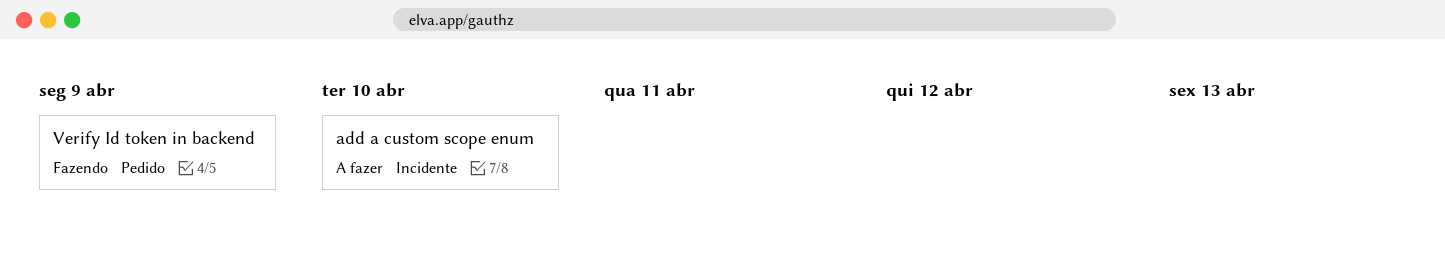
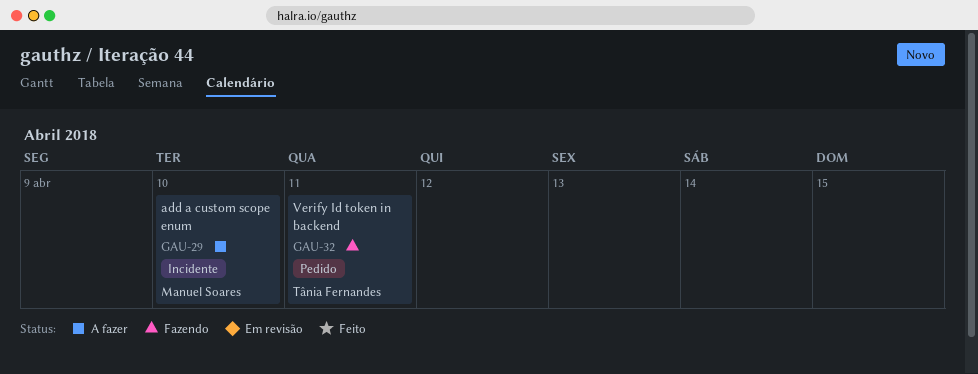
Verify Id token in backend, due: Apr 9 -> Apr 11

